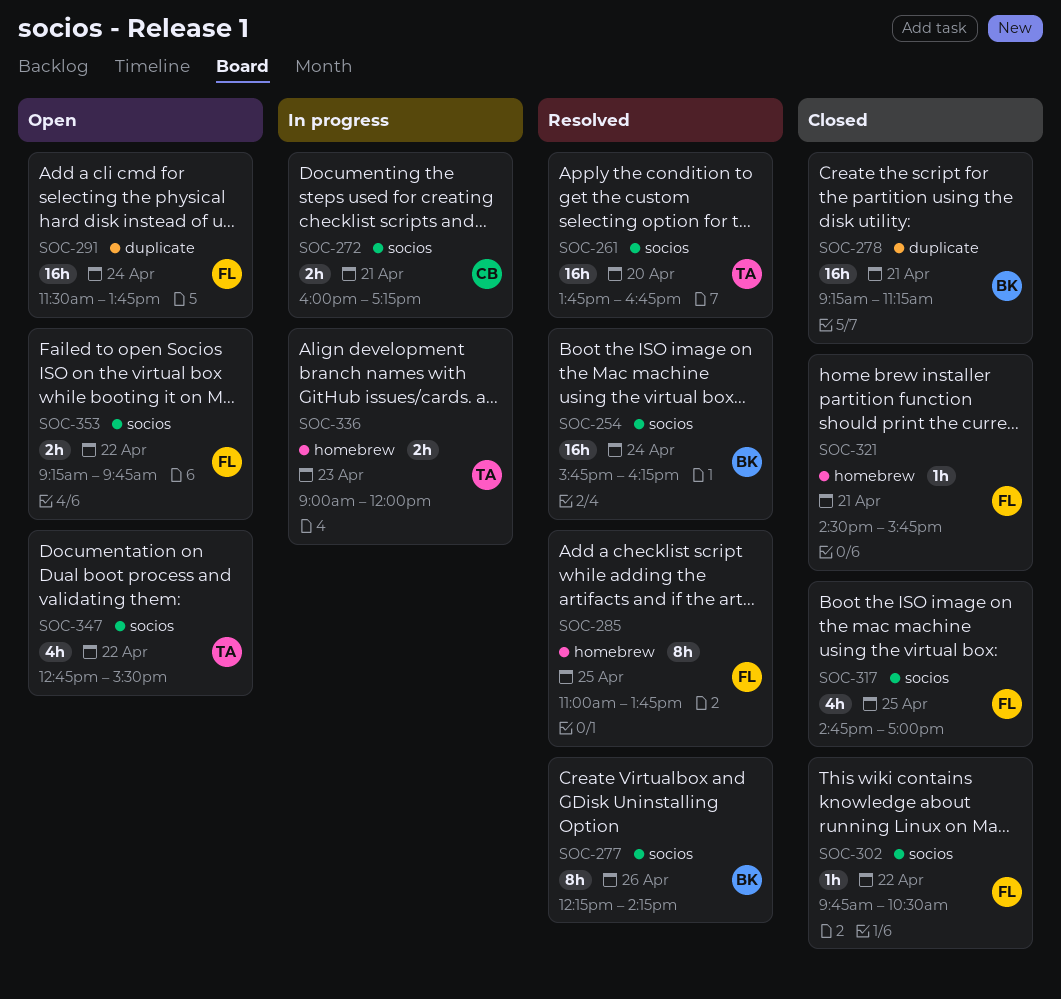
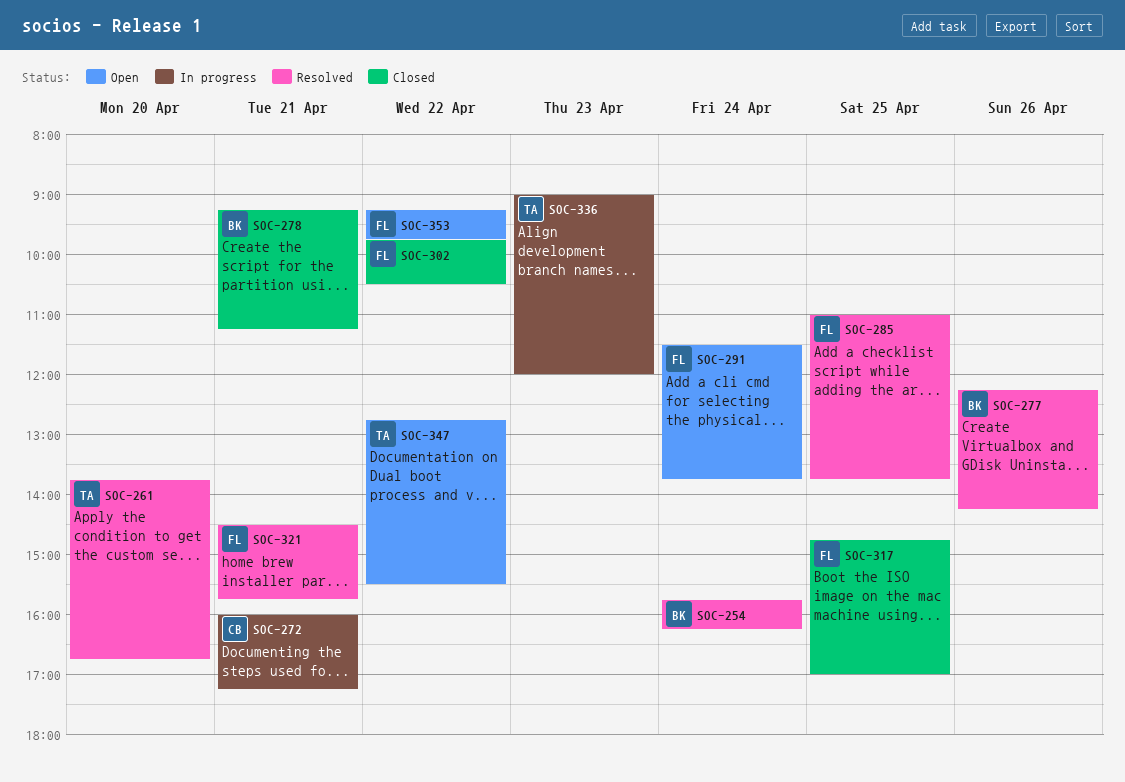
SOC-321, status: Closed -> Resolved

